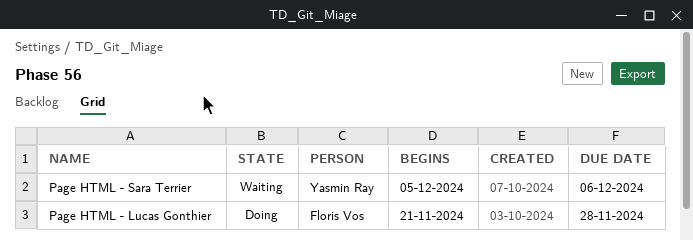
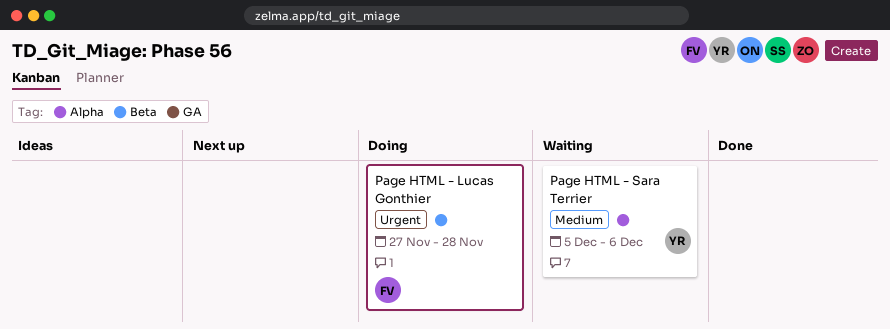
Page HTML - Lucas Gonthier, start: Nov 21 -> Nov 27

